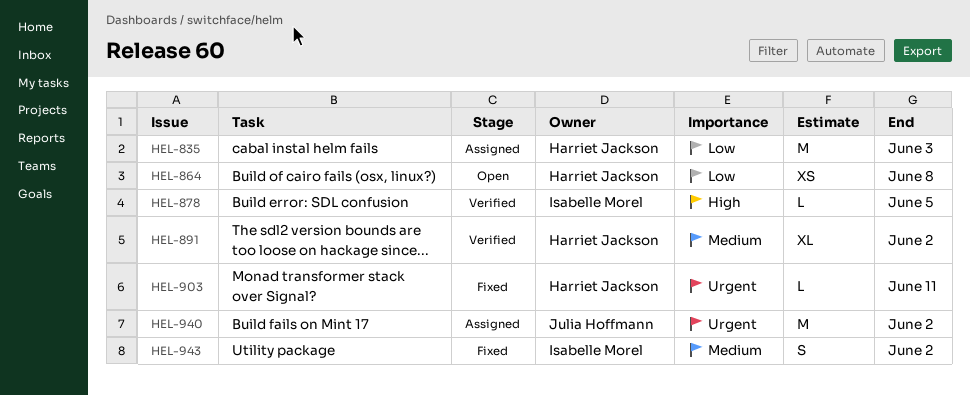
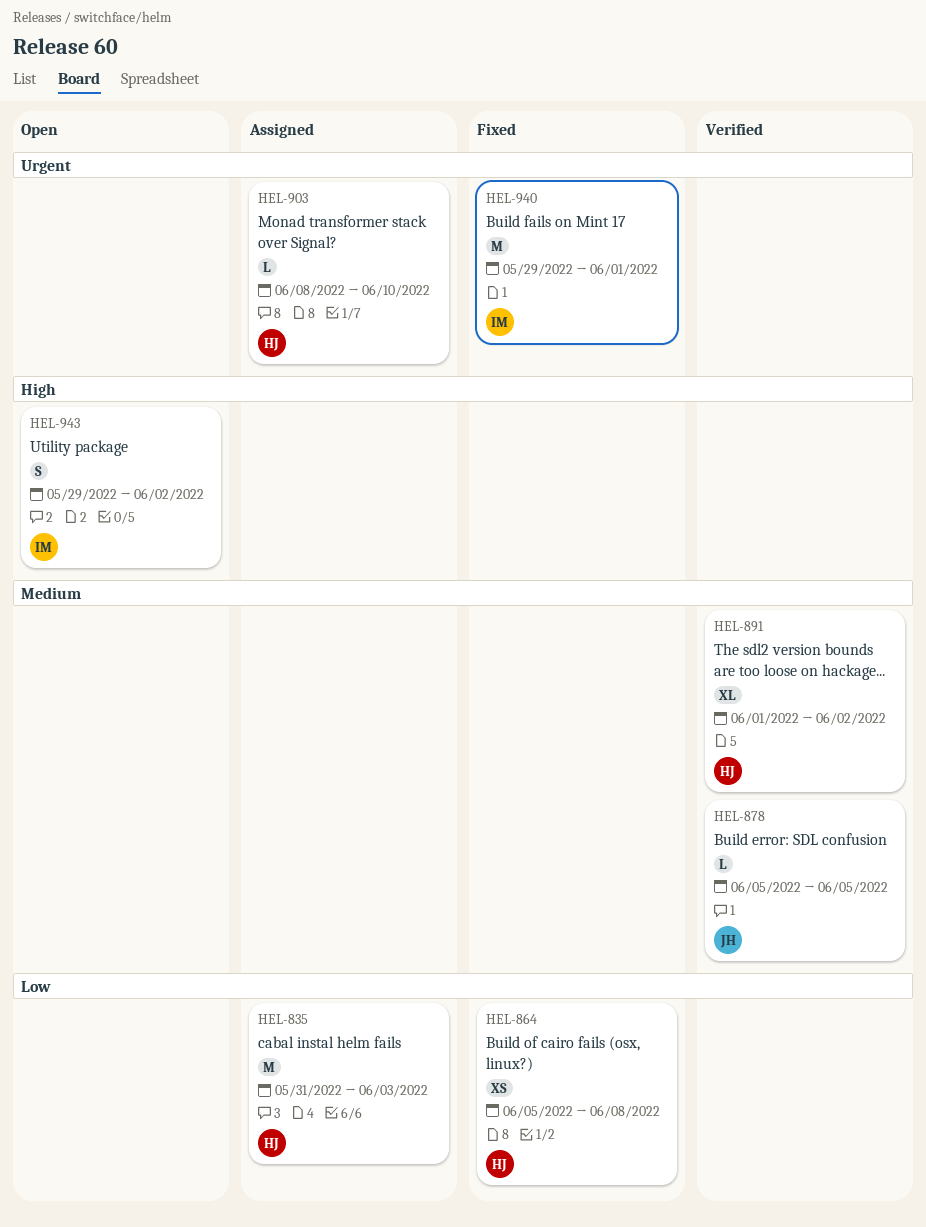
HEL-864, status: Open -> Fixed
HEL-878, owner: Isabelle Morel -> Julia Hoffmann
HEL-878, priority: High -> Medium
HEL-903, status: Fixed -> Assigned
HEL-903, due: Jun 11 -> Jun 10
HEL-940, status: Assigned -> Fixed
HEL-940, owner: Julia Hoffmann -> Isabelle Morel
HEL-940, due: Jun 2 -> Jun 1
HEL-943, status: Fixed -> Open
HEL-943, priority: Medium -> High

